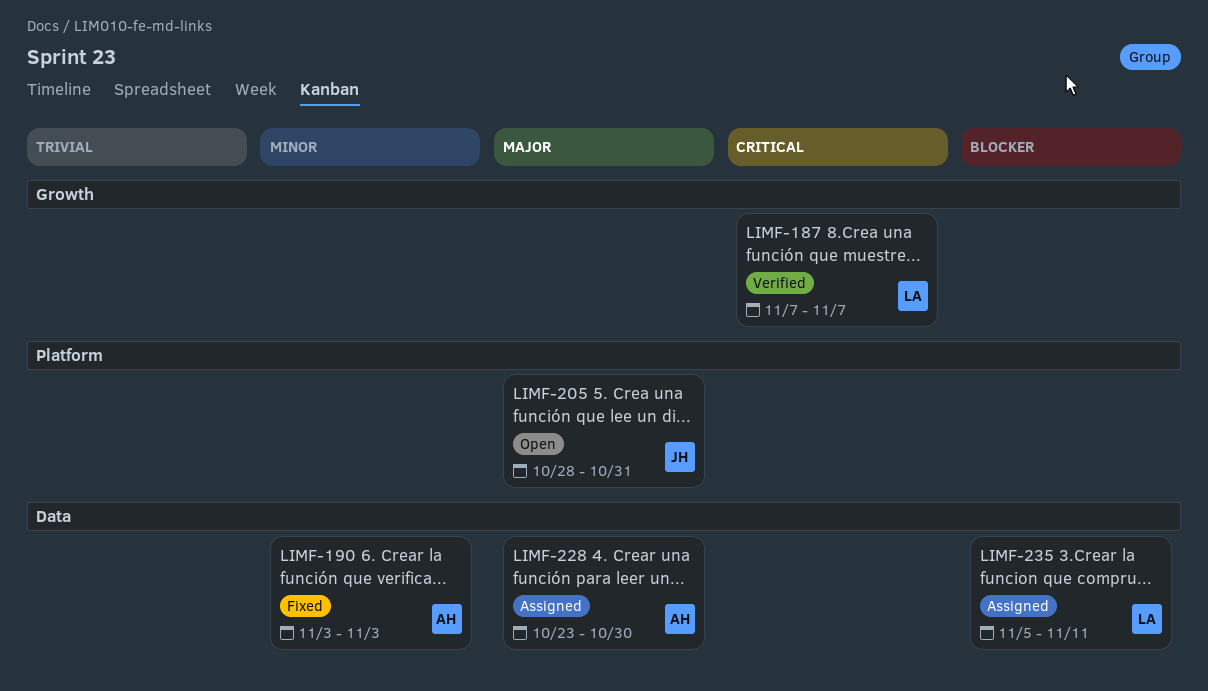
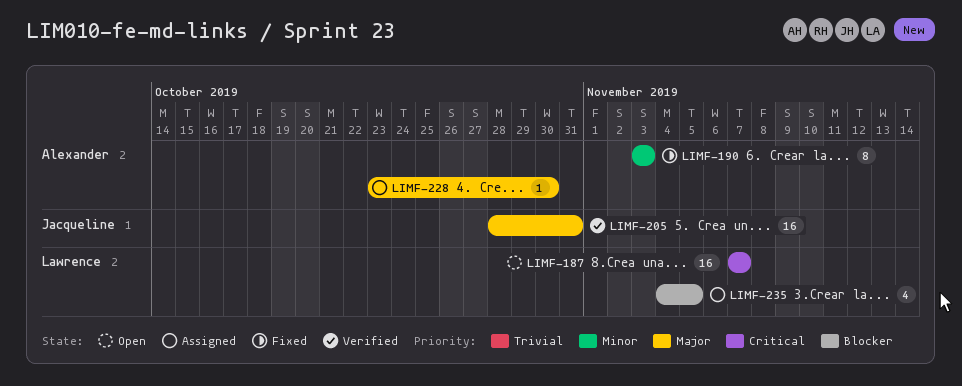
LIMF-187, status: Verified -> Open
LIMF-205, status: Open -> Verified
LIMF-235, start: Nov 5 -> Nov 4
LIMF-235, due: Nov 11 -> Nov 5

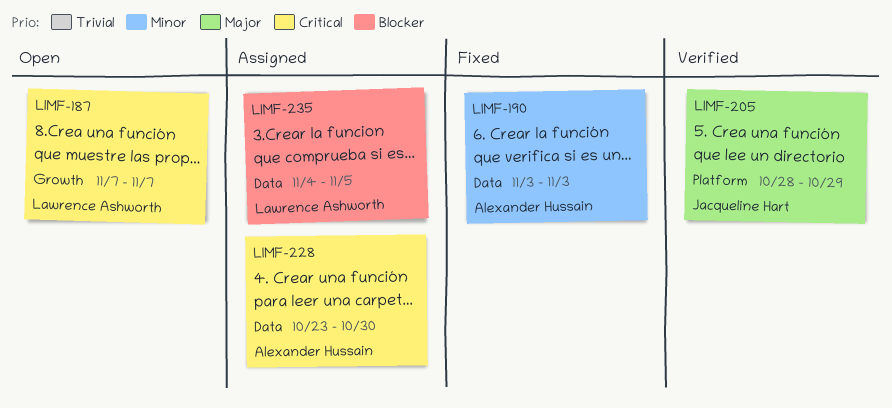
LIMF-205, due: Oct 31 -> Oct 29
LIMF-228, priority: Major -> Critical

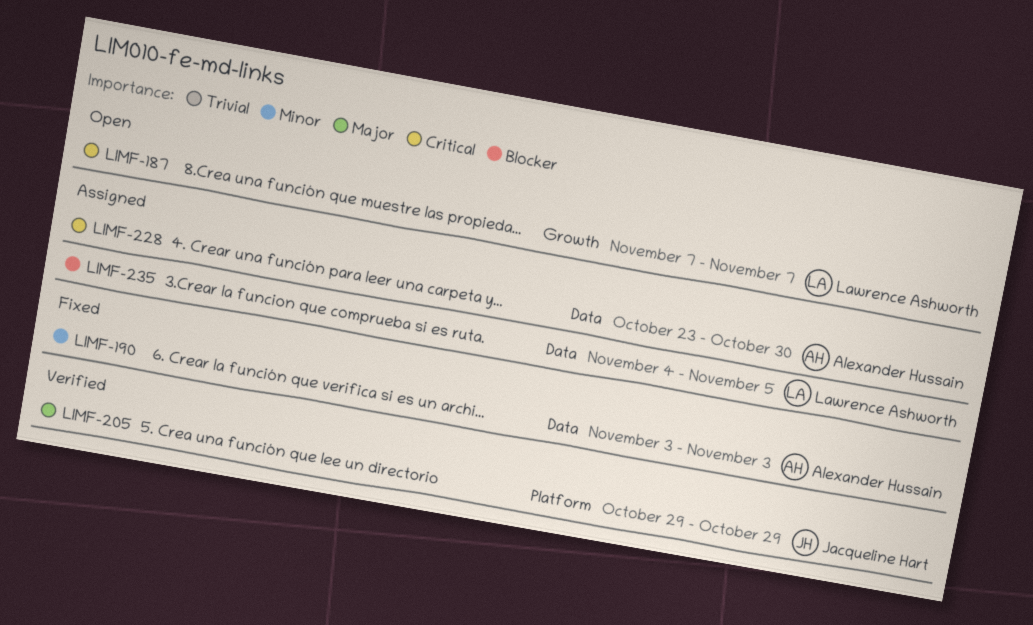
LIMF-205, start: Oct 28 -> Oct 29

